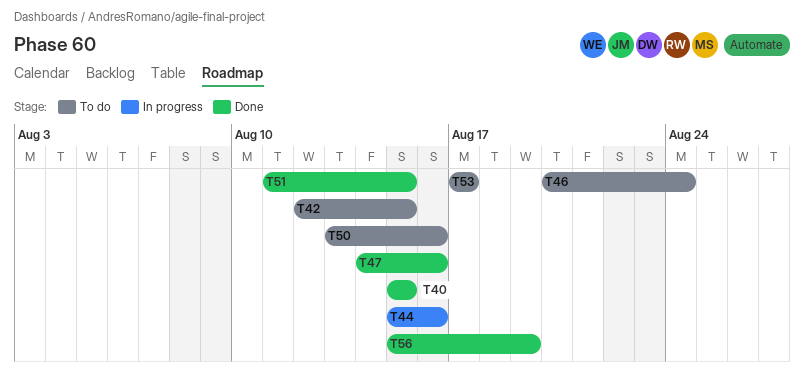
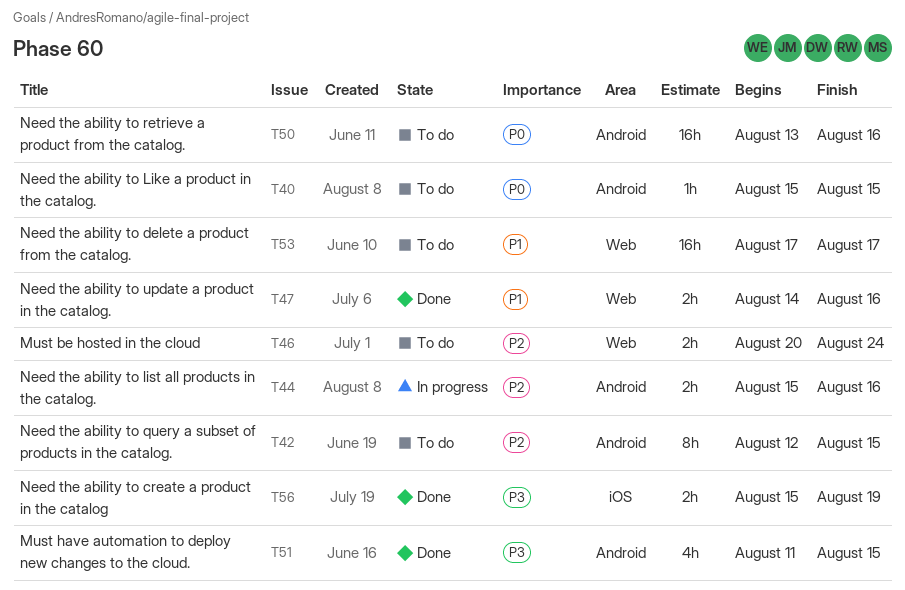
T40, status: Done -> To do

